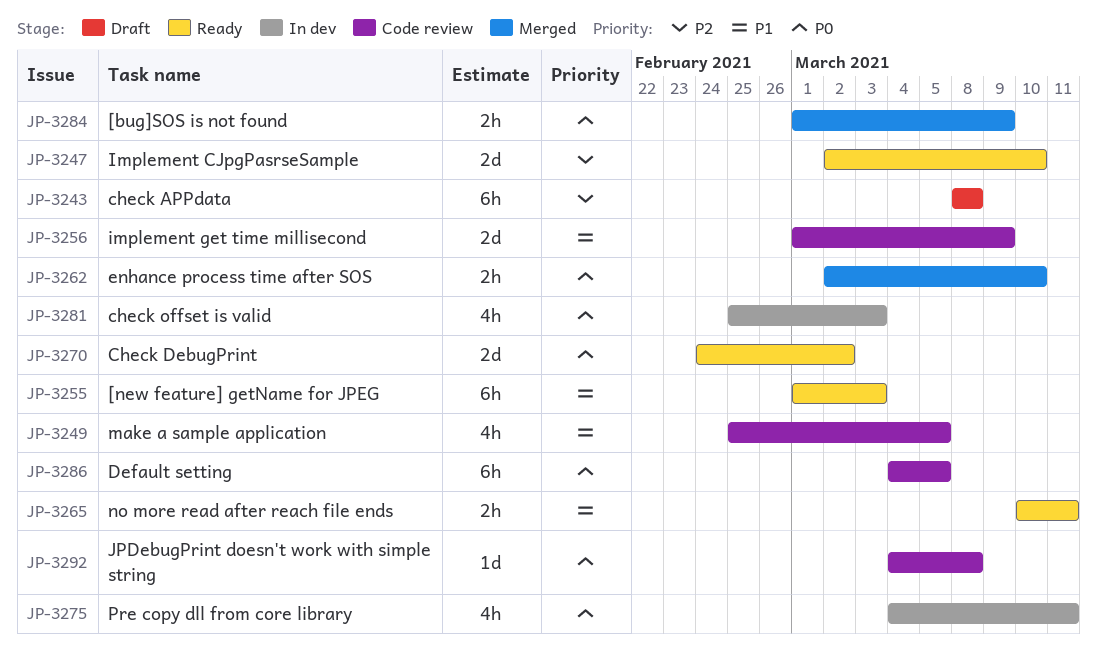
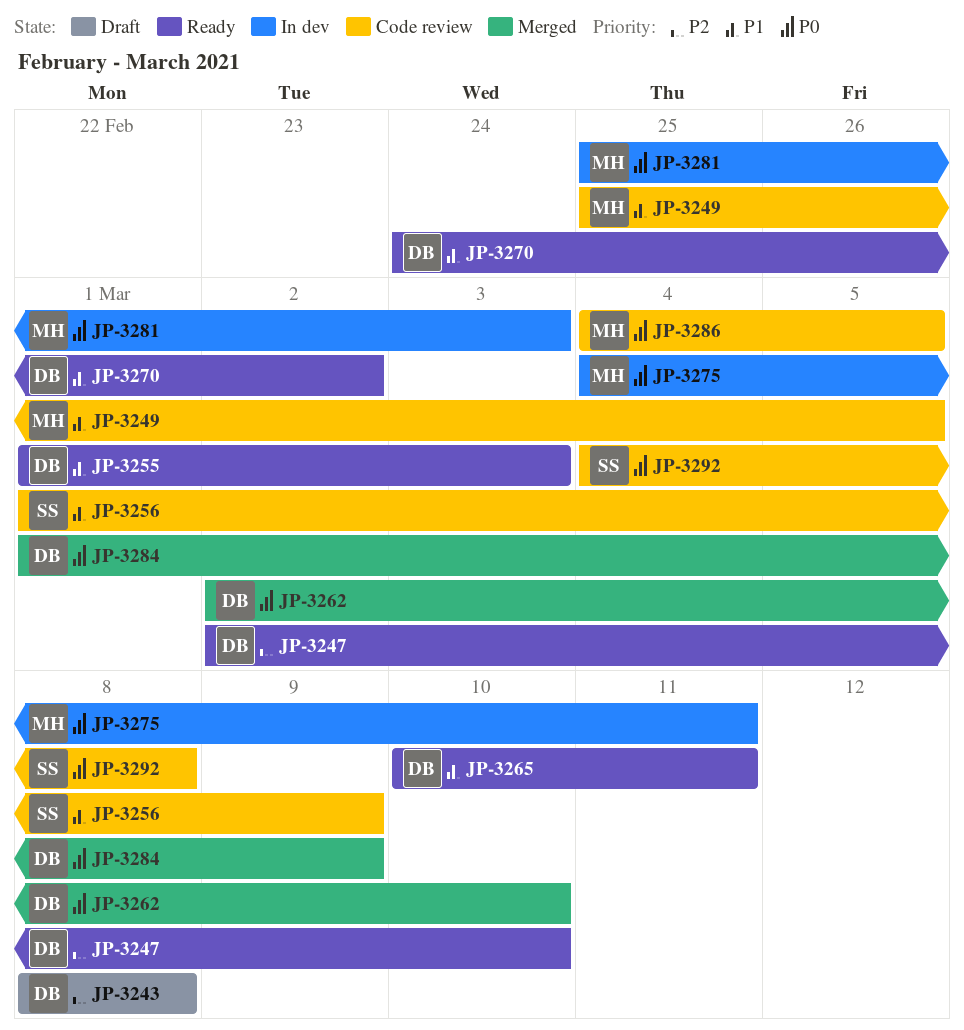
JP-3270, priority: P0 -> P1

